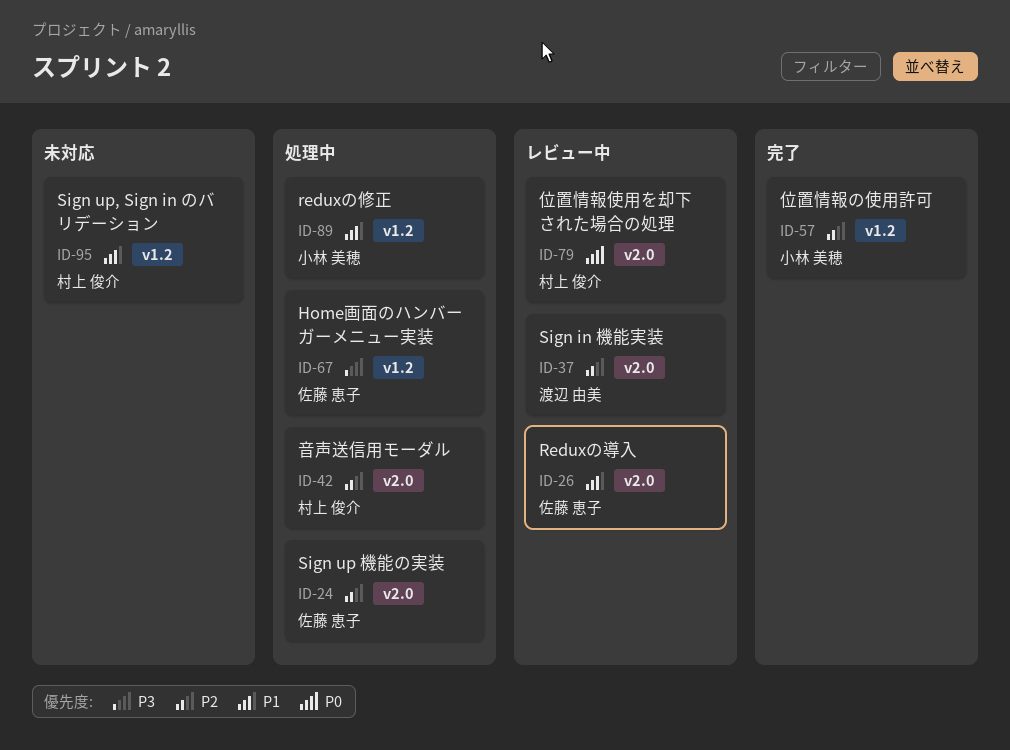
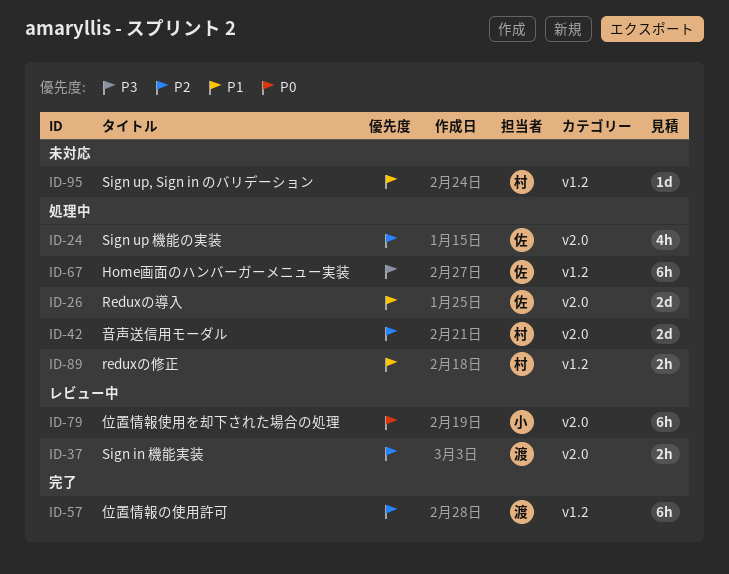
ID-26, status: レビュー中 -> 処理中
ID-57, owner: 小林 美穂 -> 渡辺 由美
ID-79, owner: 村上 俊介 -> 小林 美穂
ID-89, owner: 小林 美穂 -> 村上 俊介

